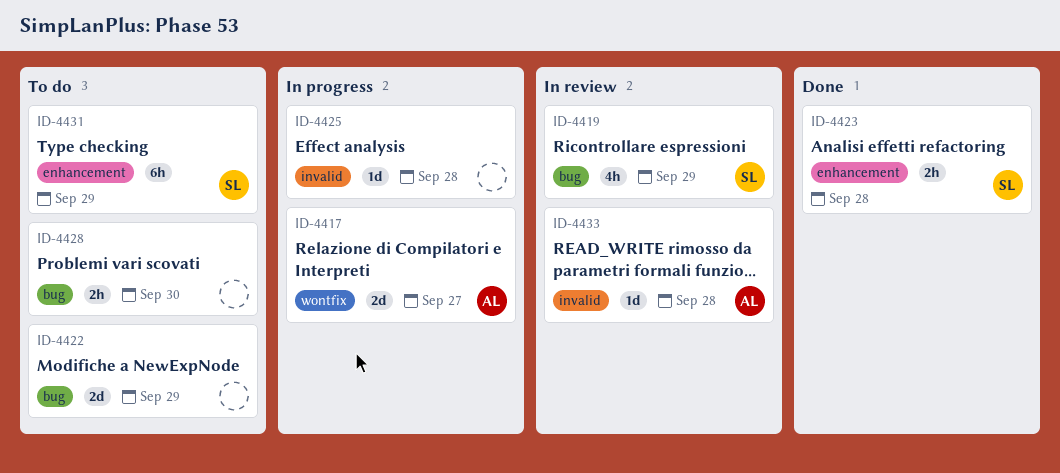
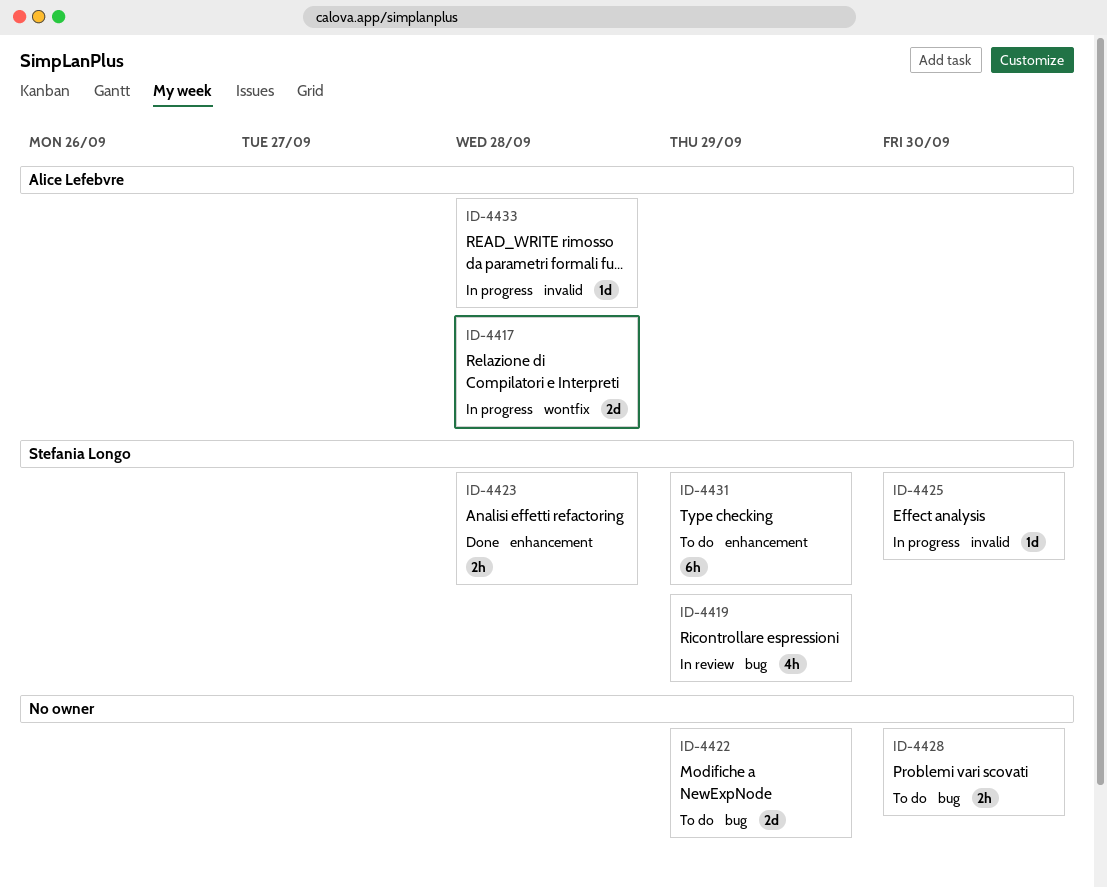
ID-4417, due: Sep 27 -> Sep 28
ID-4425, owner: none -> Stefania Longo
ID-4425, due: Sep 28 -> Sep 30
ID-4433, status: In review -> In progress

